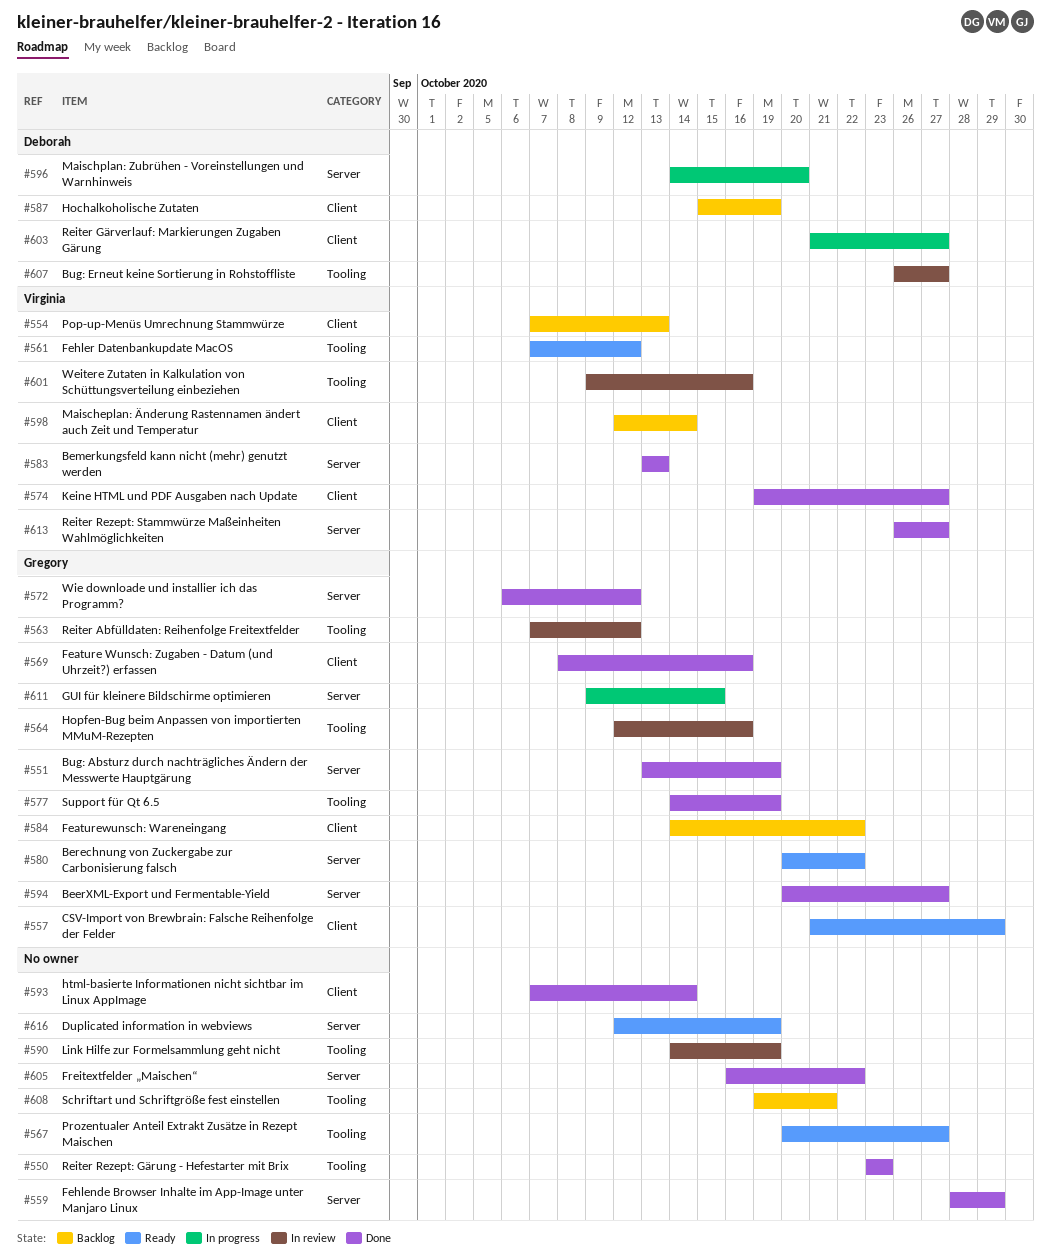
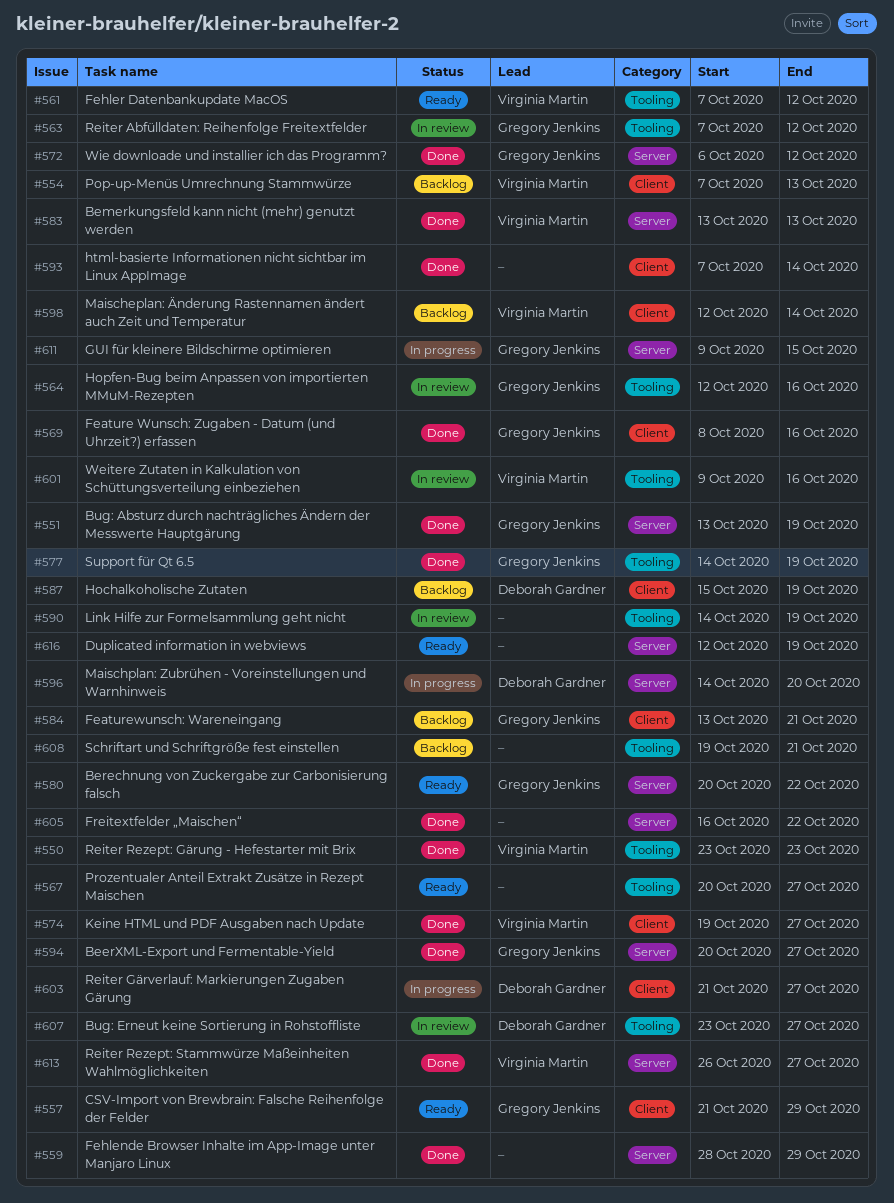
#550, owner: none -> Virginia Martin
#584, start: Oct 14 -> Oct 13
#584, due: Oct 22 -> Oct 21
#607, start: Oct 26 -> Oct 23

